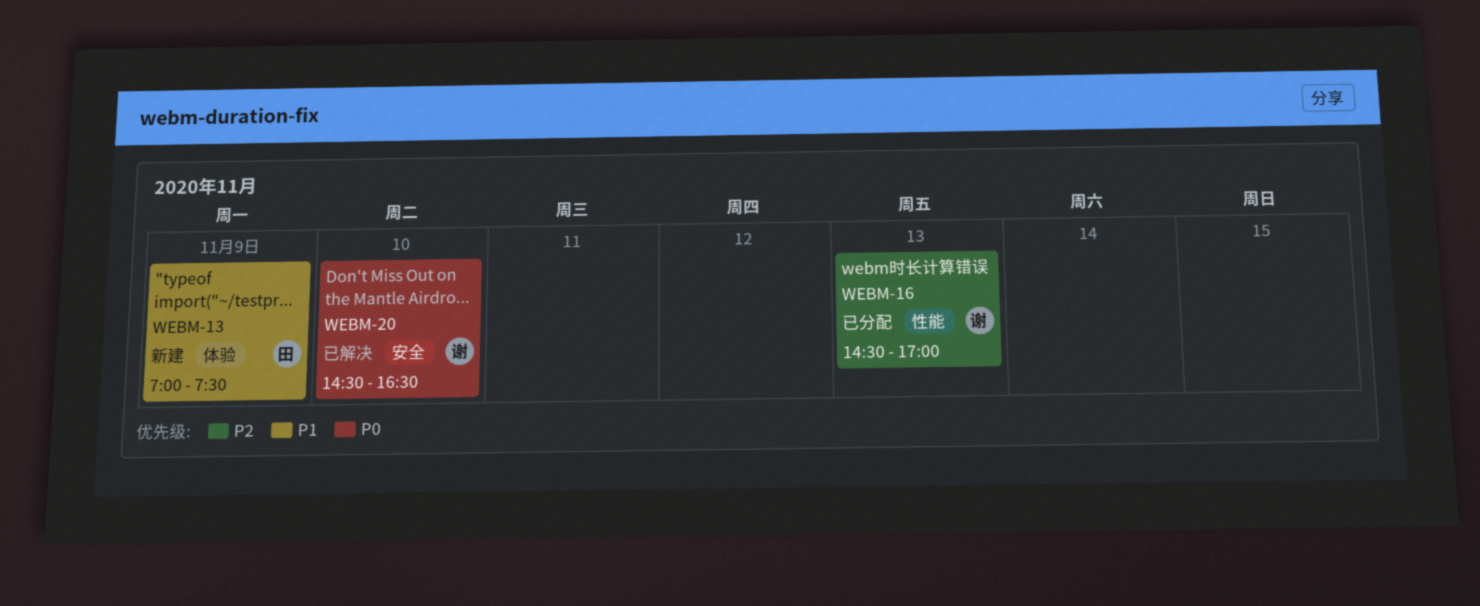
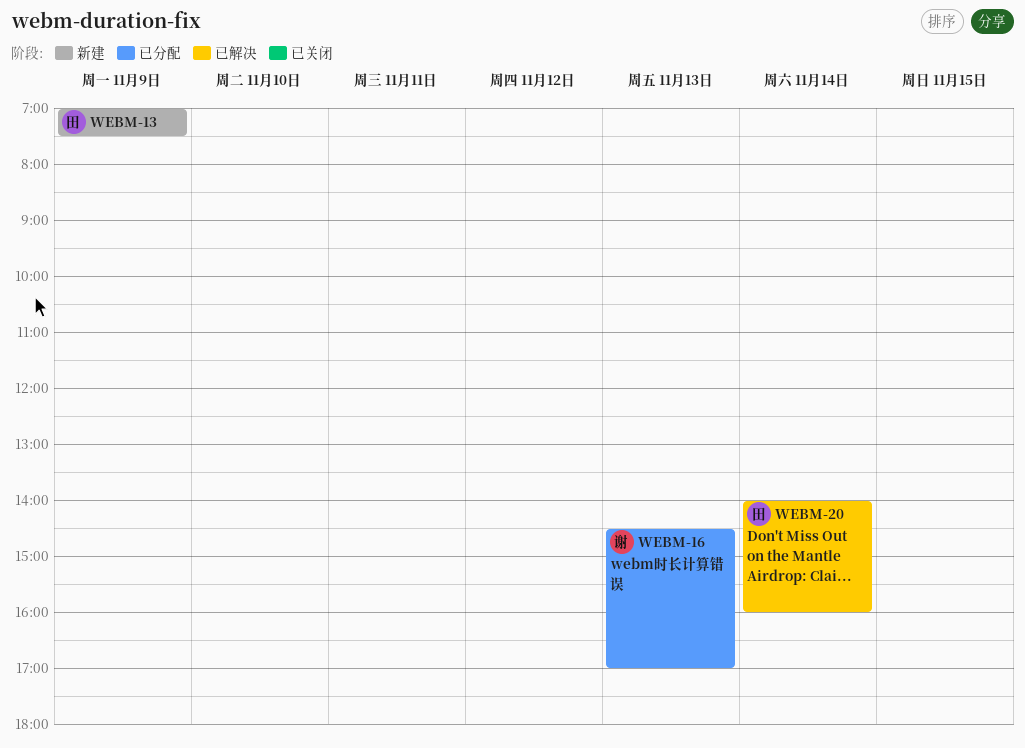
WEBM-20, owner: 谢 -> 田
WEBM-20, day: Nov 10 -> Nov 14
WEBM-20, begins: 14:30 -> 14:00
WEBM-20, ends: 16:30 -> 16:00

